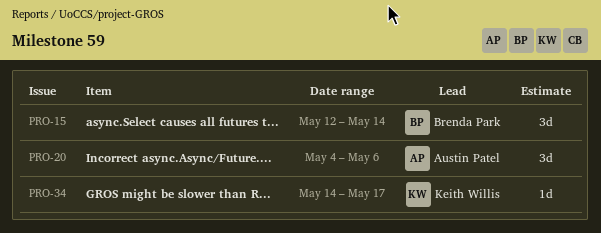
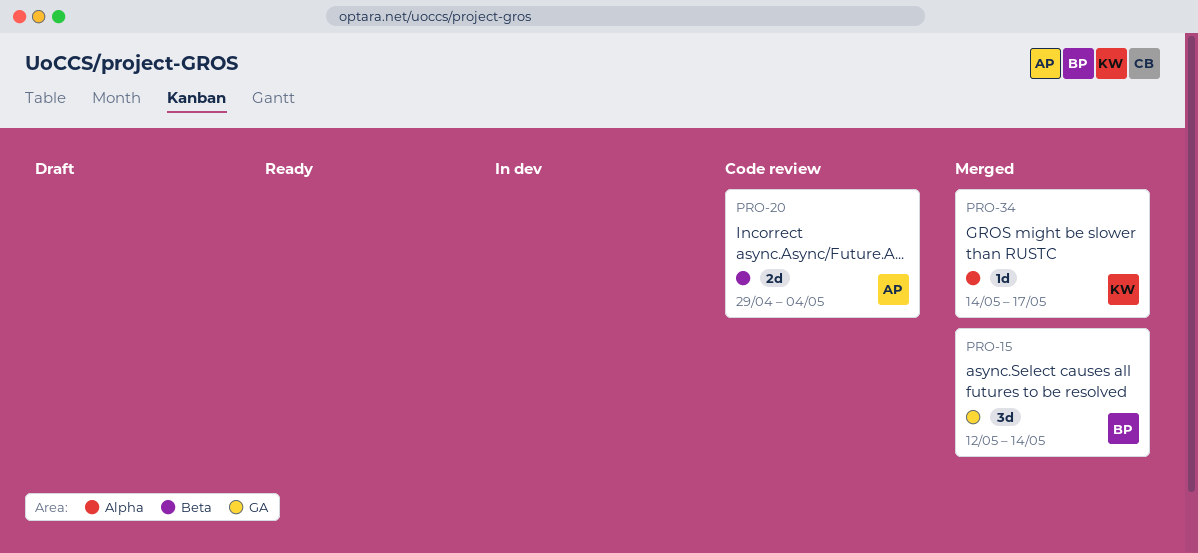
PRO-20, estimate: 3d -> 2d
PRO-20, start: May 4 -> Apr 29
PRO-20, due: May 6 -> May 4

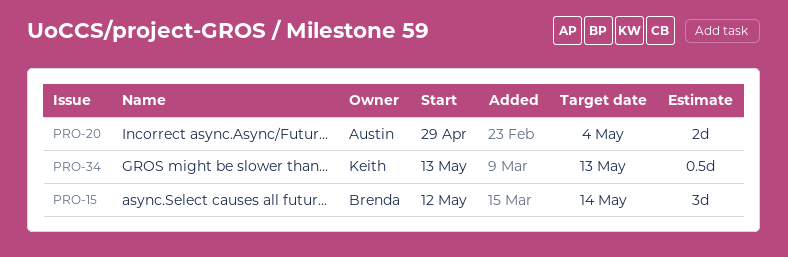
PRO-34, estimate: 1d -> 0.5d
PRO-34, start: May 14 -> May 13
PRO-34, due: May 17 -> May 13

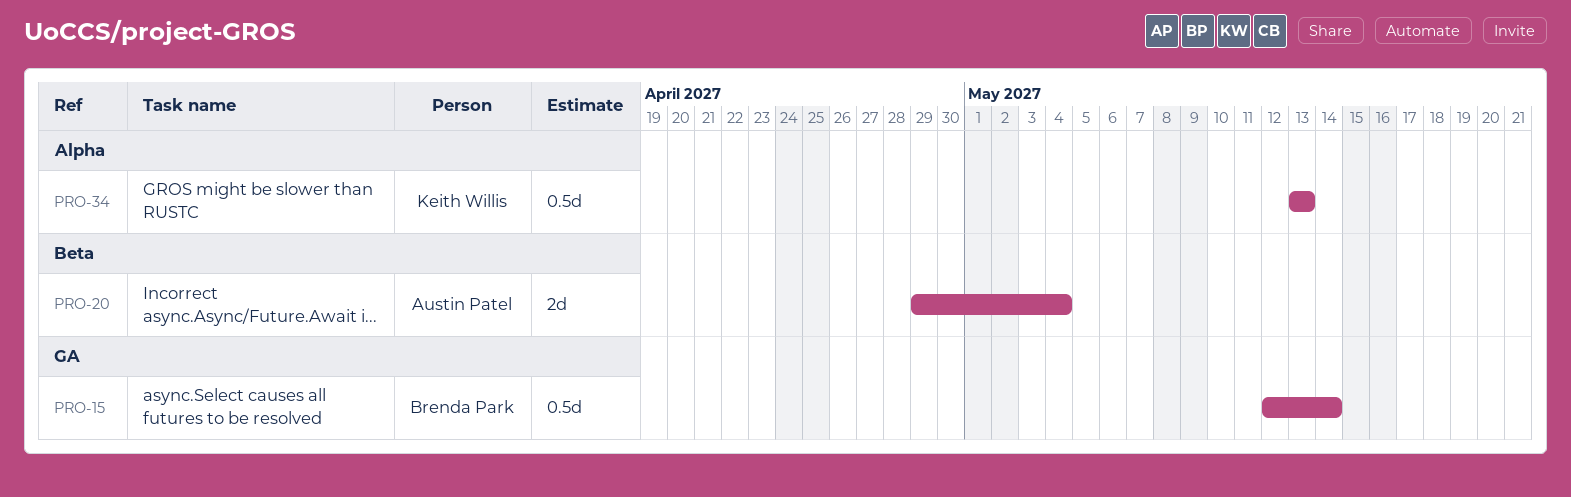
PRO-15, estimate: 3d -> 0.5d

